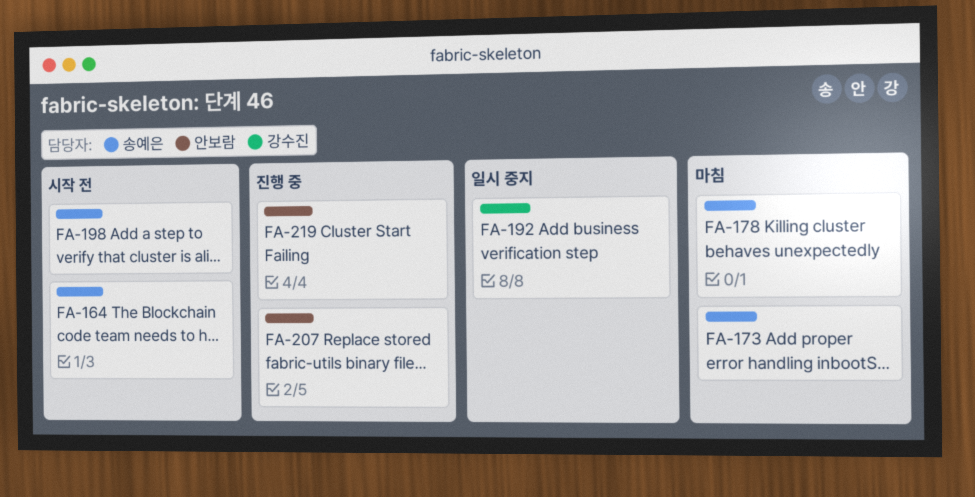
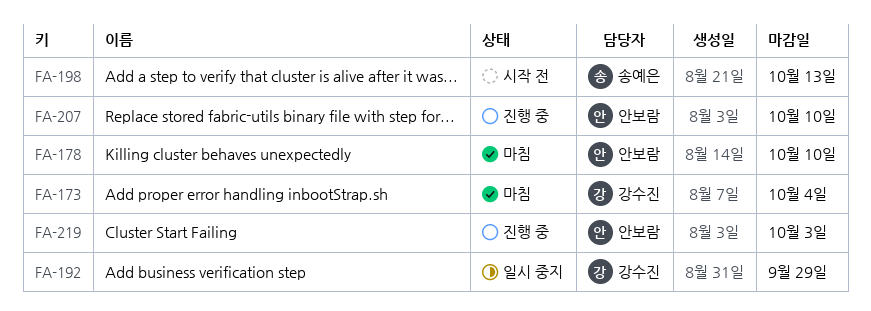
FA-164: present -> none
FA-173, owner: 송예은 -> 강수진
FA-178, owner: 송예은 -> 안보람

